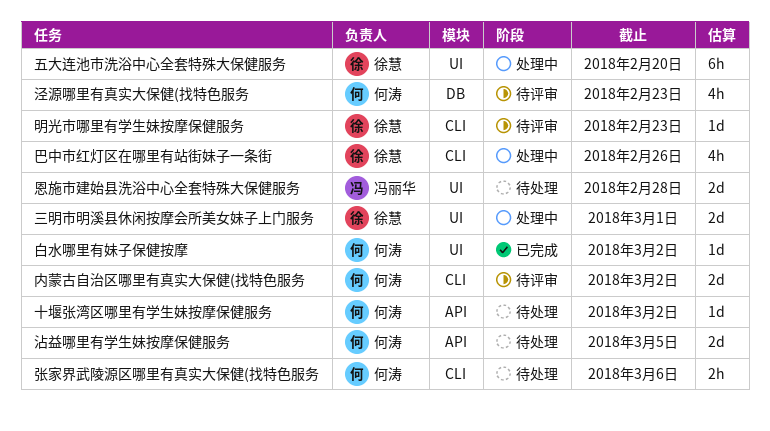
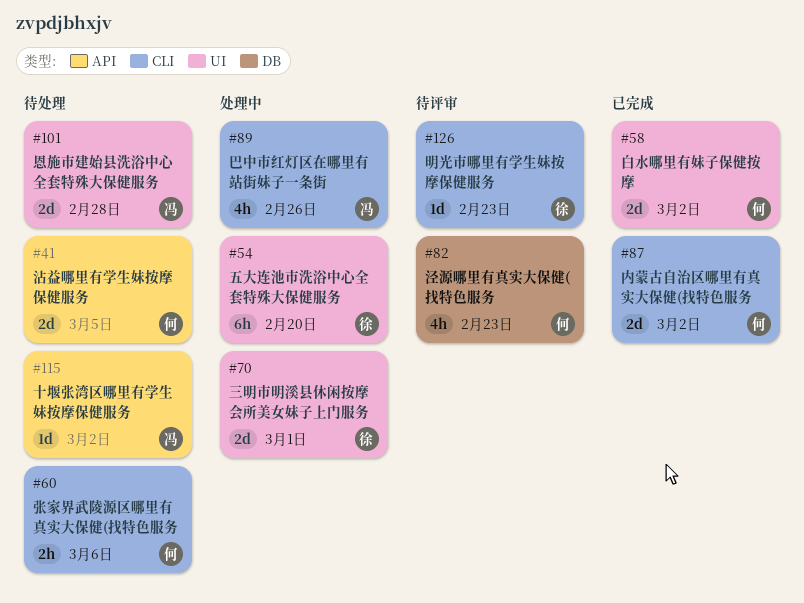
内蒙古自治区哪里有真实大保健(找特色服务, status: 待评审 -> 已完成
十堰张湾区哪里有学生妹按摩保健服务, owner: 何涛 -> 冯丽华
巴中市红灯区在哪里有站街妹子一条街, owner: 徐慧 -> 冯丽华
白水哪里有妹子保健按摩, estimate: 1d -> 2d

